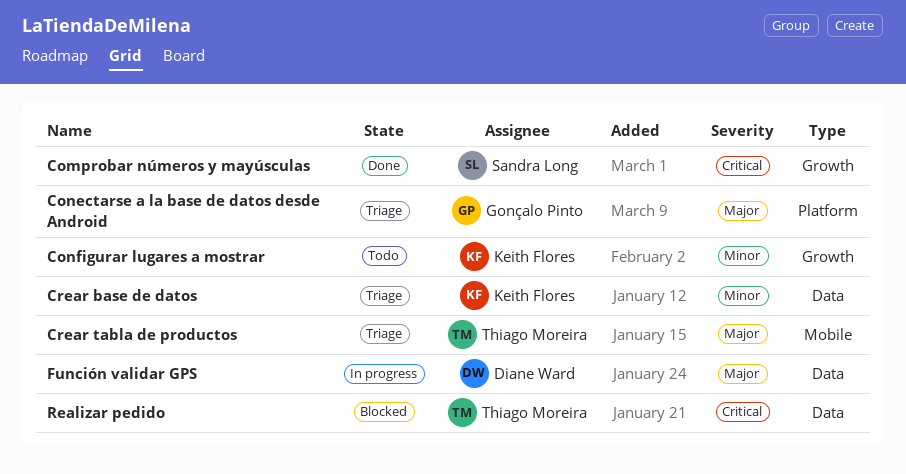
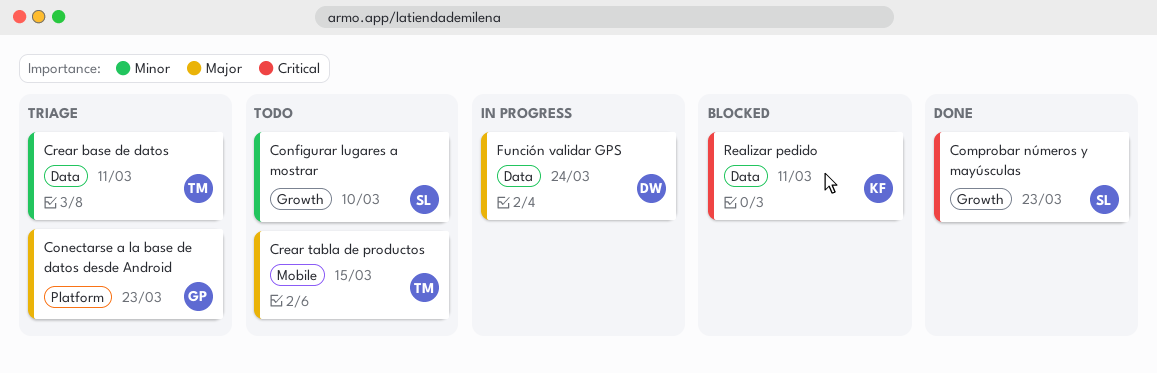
Configurar lugares a mostrar, owner: Keith Flores -> Sandra Long
Crear base de datos, owner: Keith Flores -> Thiago Moreira
Crear tabla de productos, status: Triage -> Todo
Realizar pedido, owner: Thiago Moreira -> Keith Flores

